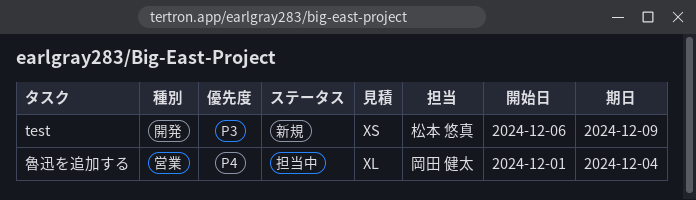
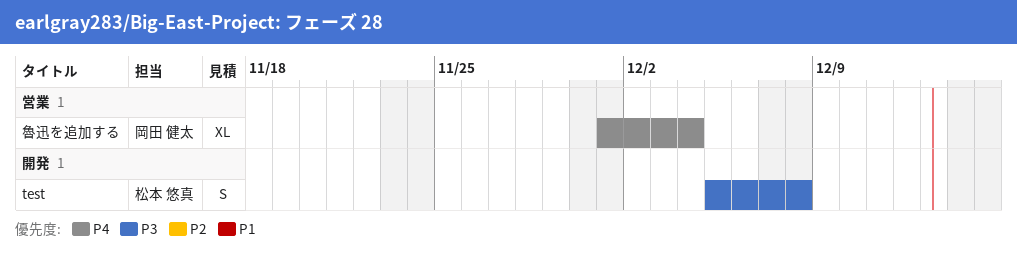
test, estimate: XS -> S
test, start: Dec 6 -> Dec 5
test, due: Dec 9 -> Dec 8

